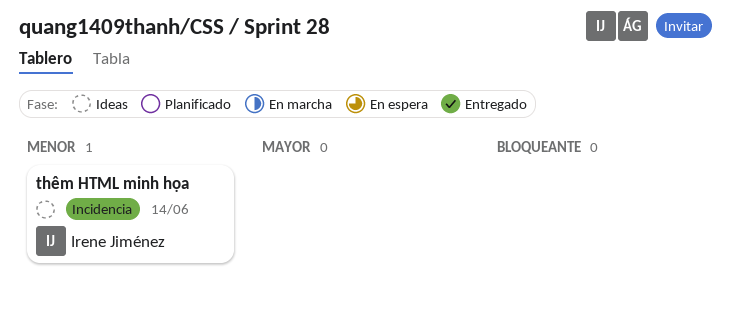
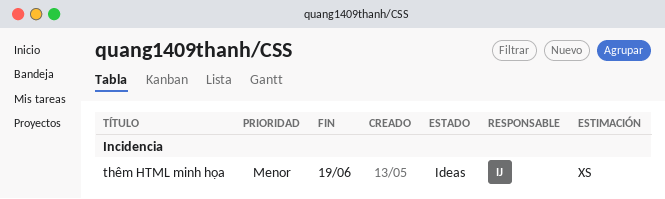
thêm HTML minh họa, due: Jun 14 -> Jun 19

